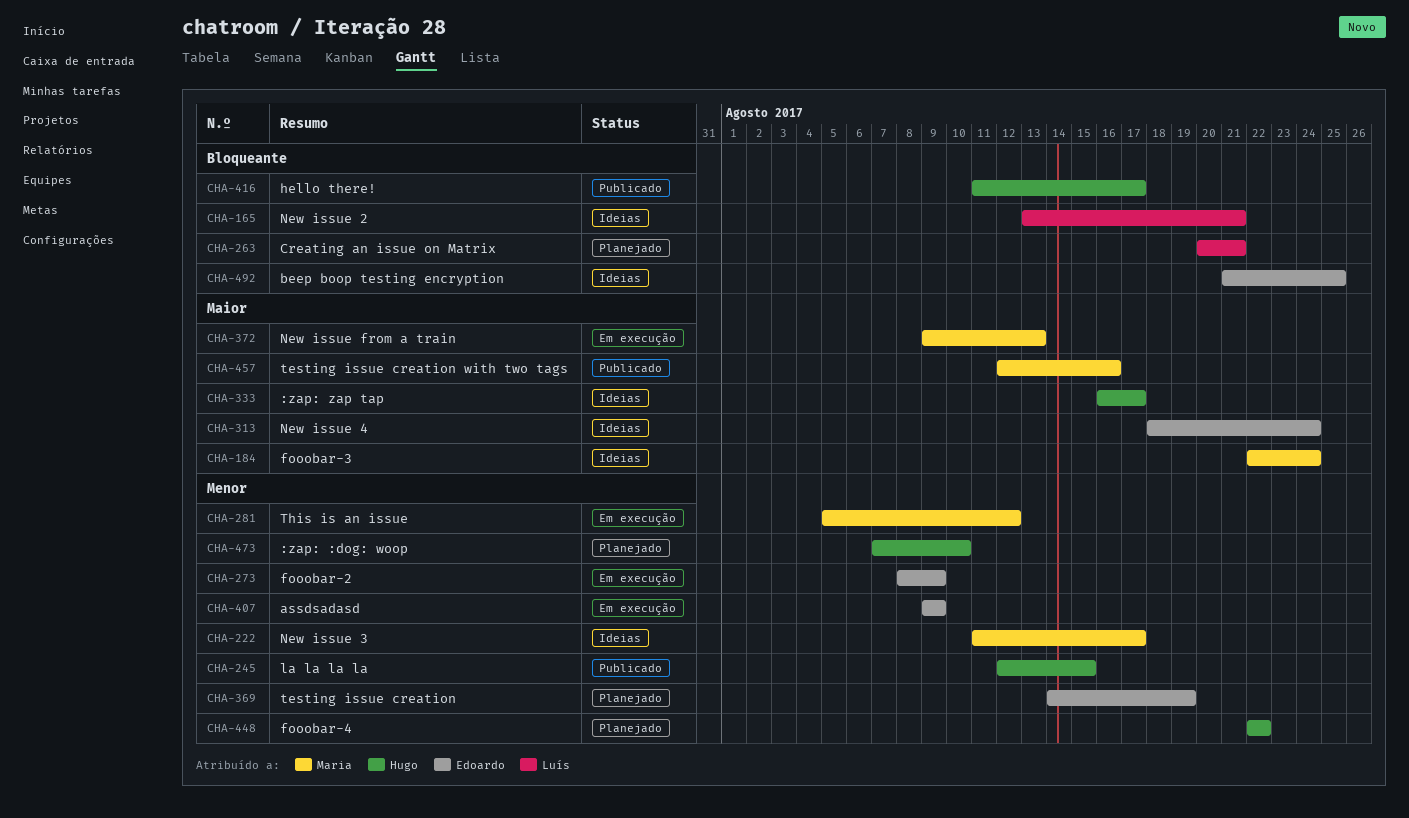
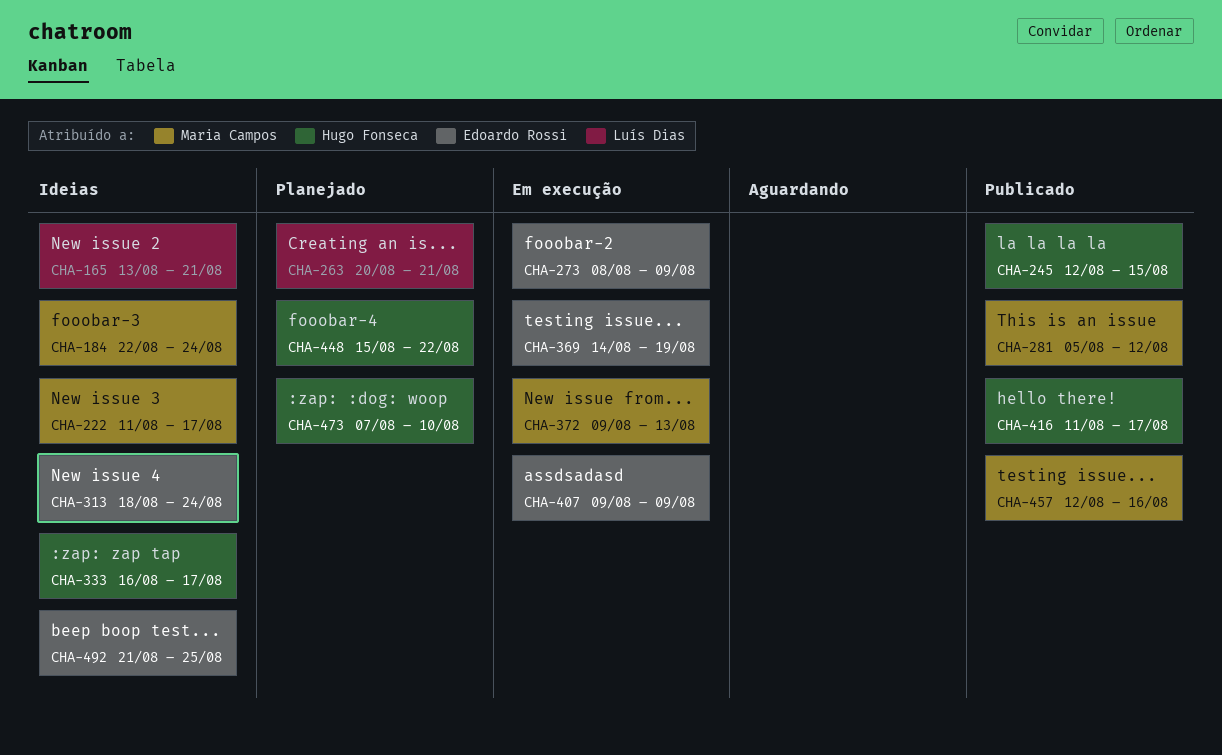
CHA-281, status: Em execução -> Publicado
CHA-369, status: Planejado -> Em execução
CHA-448, start: Aug 22 -> Aug 15

